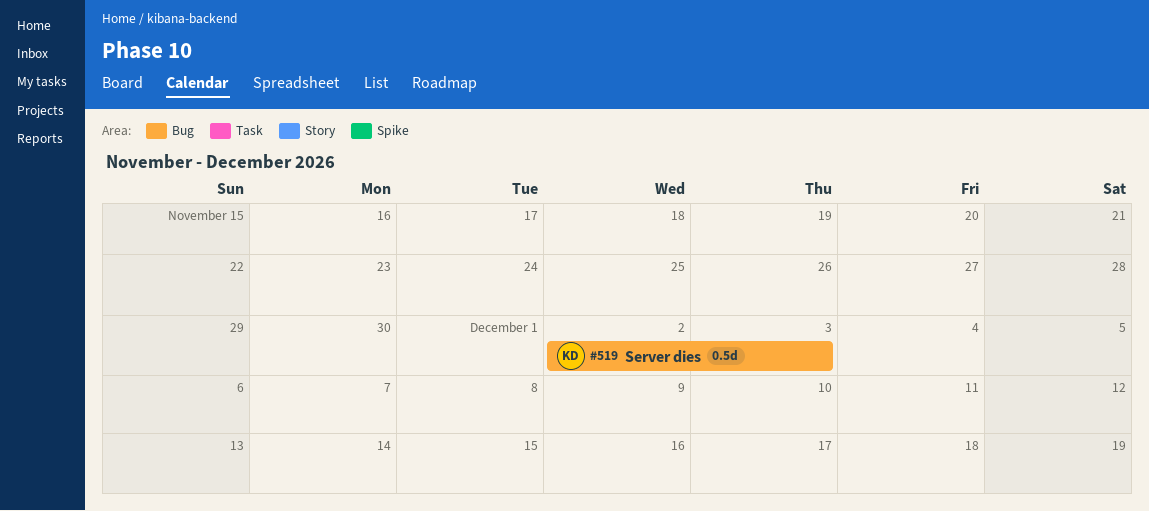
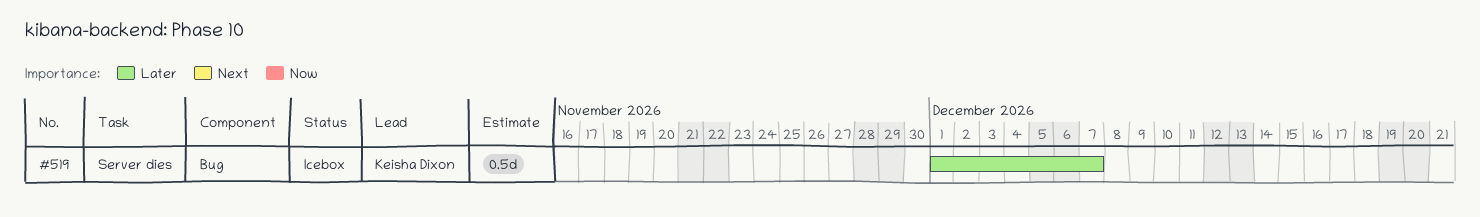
#519, start: Dec 2 -> Dec 1
#519, due: Dec 3 -> Dec 7

